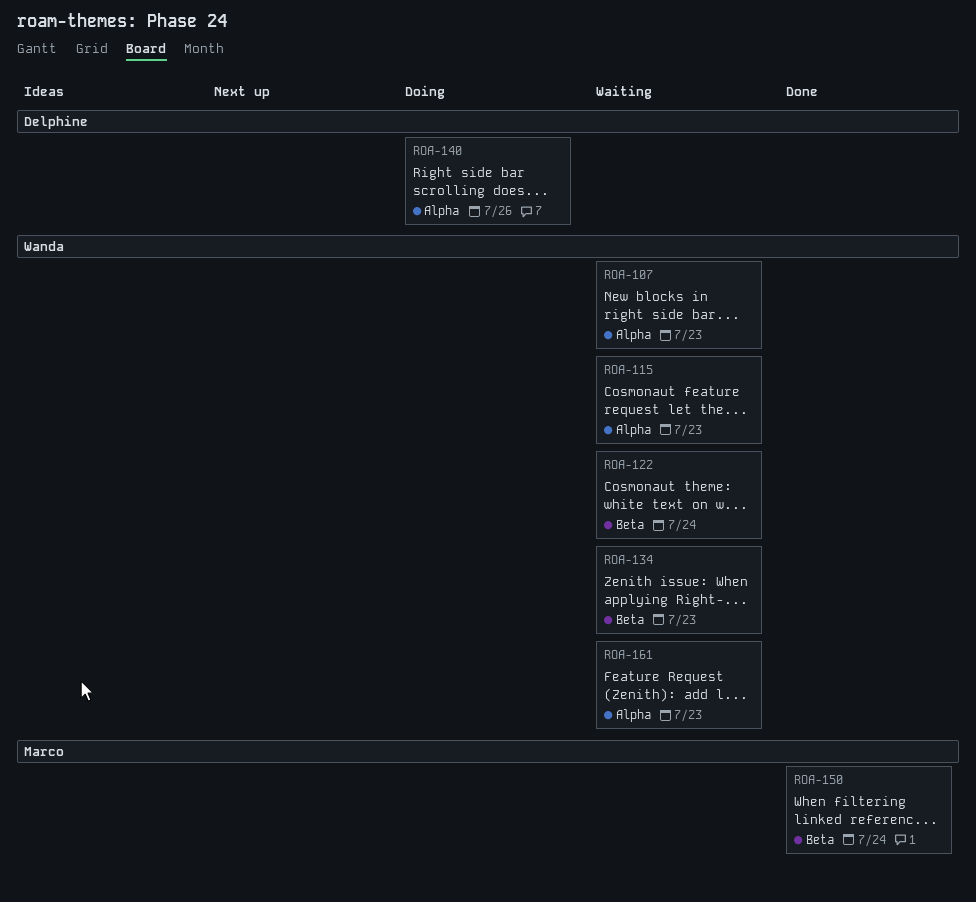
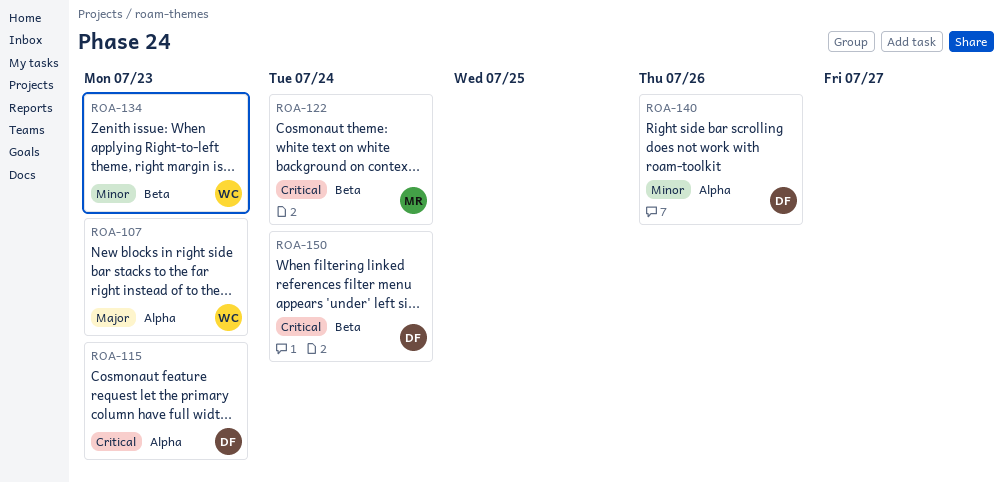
ROA-115, owner: Wanda -> Delphine
ROA-122, owner: Wanda -> Marco
ROA-150, owner: Marco -> Delphine
ROA-161: present -> none

